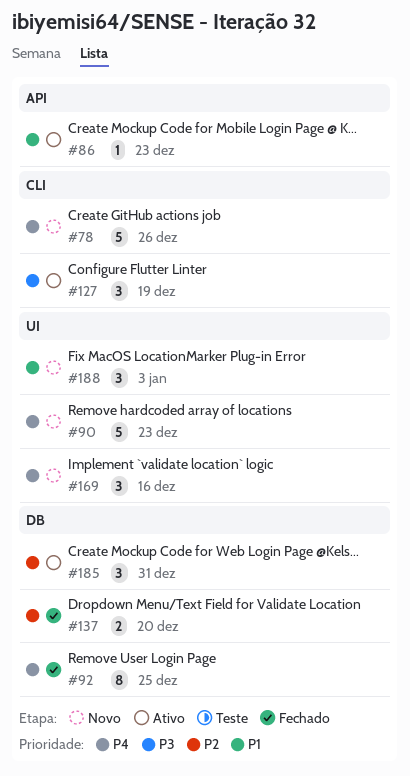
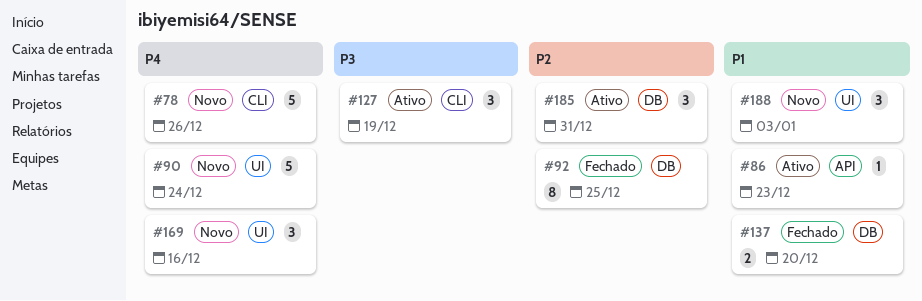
#90, due: Dec 23 -> Dec 24
#92, priority: P4 -> P2
#137, priority: P2 -> P1

